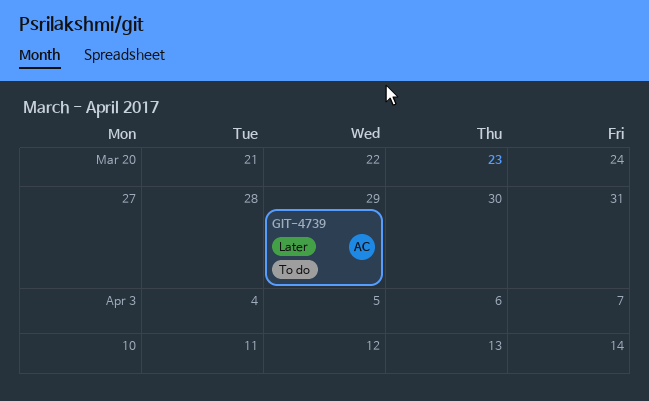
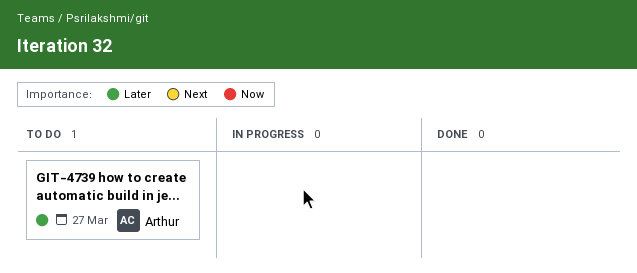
GIT-4739, due: Mar 29 -> Mar 27

